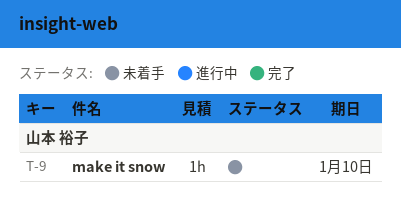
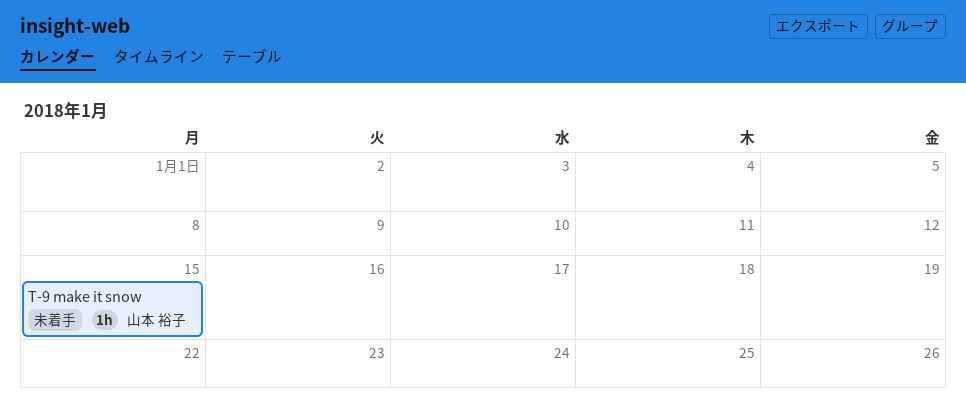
T-9, due: Jan 10 -> Jan 15

